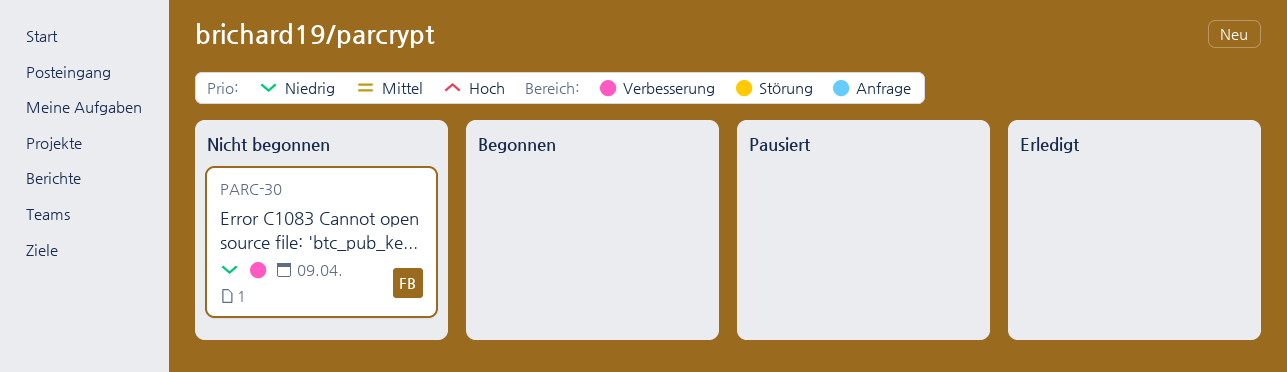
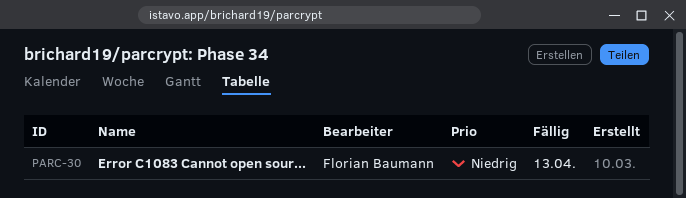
PARC-30, due: Apr 9 -> Apr 13

